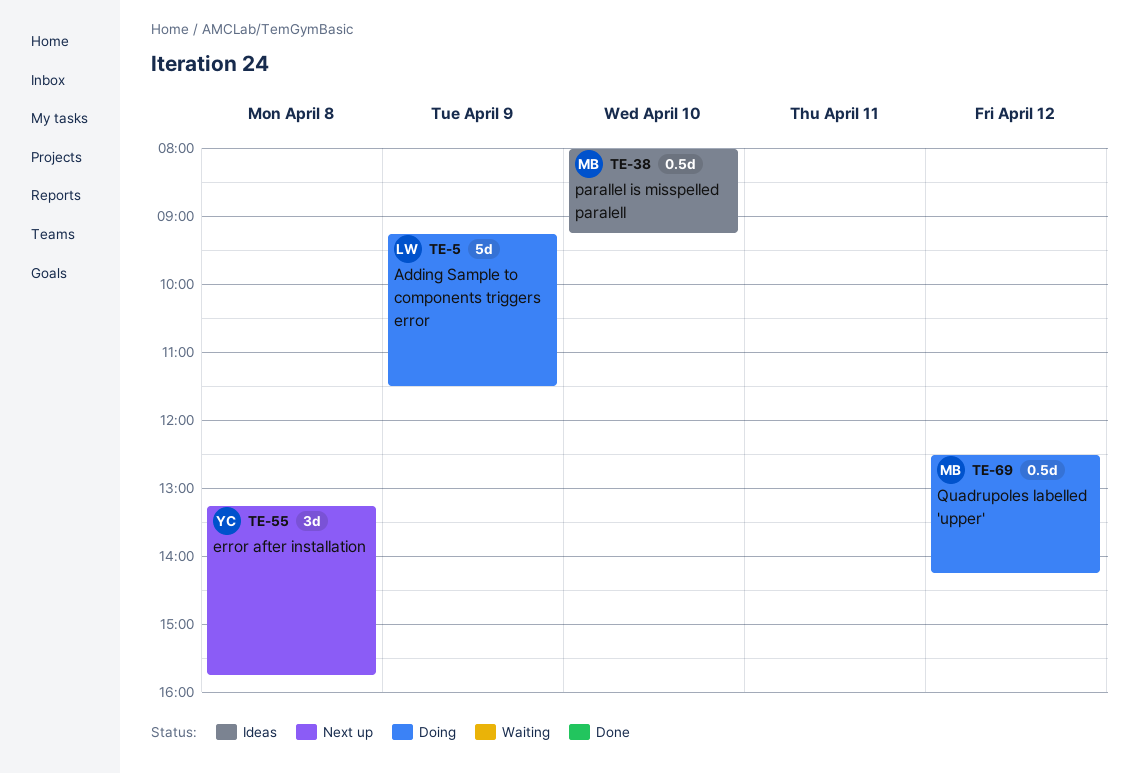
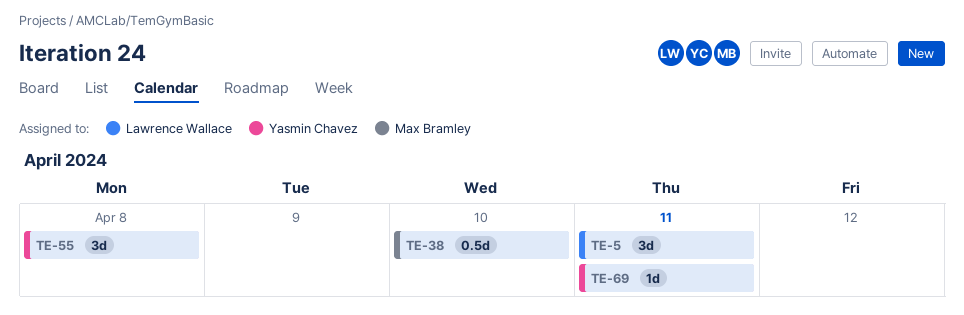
TE-5, estimate: 5d -> 3d
TE-5, day: Apr 9 -> Apr 11
TE-69, owner: Max Bramley -> Yasmin Chavez
TE-69, estimate: 0.5d -> 1d
TE-69, day: Apr 12 -> Apr 11

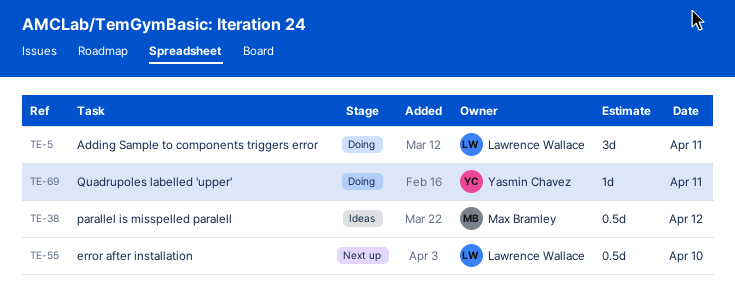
TE-38, day: Apr 10 -> Apr 12
TE-55, owner: Yasmin Chavez -> Lawrence Wallace
TE-55, estimate: 3d -> 0.5d
TE-55, day: Apr 8 -> Apr 10

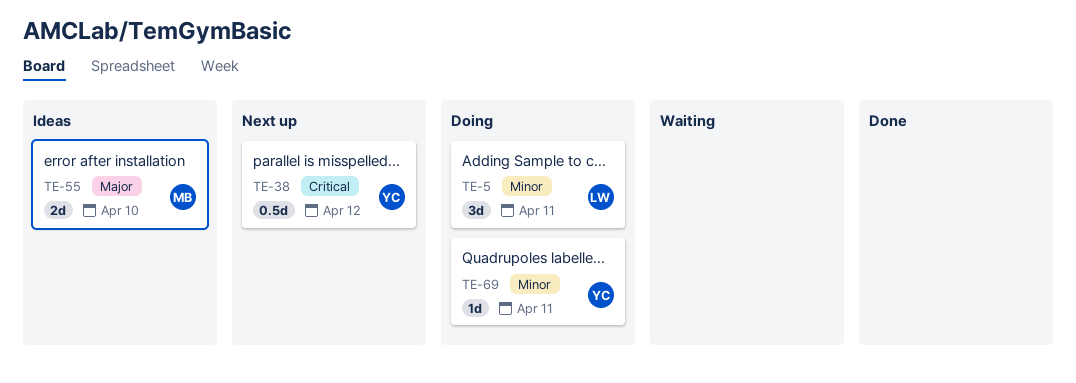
TE-38, status: Ideas -> Next up
TE-38, owner: Max Bramley -> Yasmin Chavez
TE-55, status: Next up -> Ideas
TE-55, owner: Lawrence Wallace -> Max Bramley
TE-55, estimate: 0.5d -> 2d

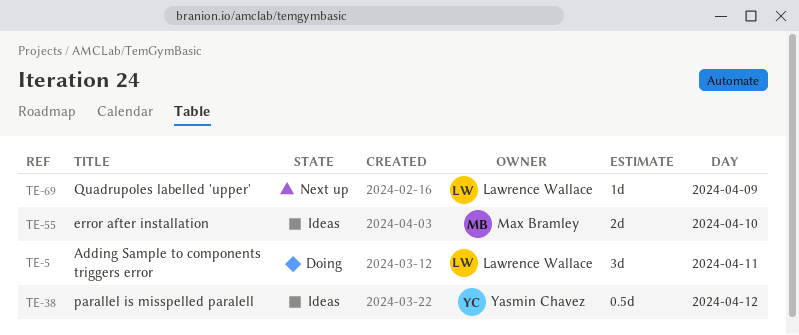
TE-38, status: Next up -> Ideas
TE-69, status: Doing -> Next up
TE-69, owner: Yasmin Chavez -> Lawrence Wallace
TE-69, day: Apr 11 -> Apr 9

